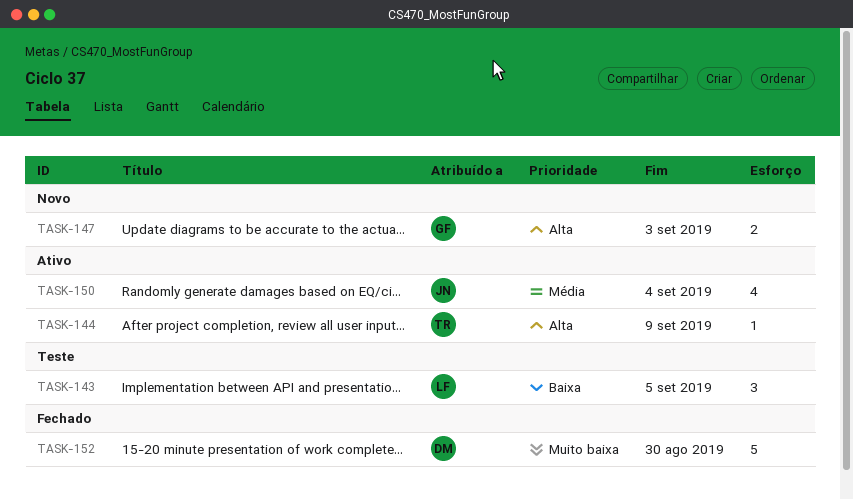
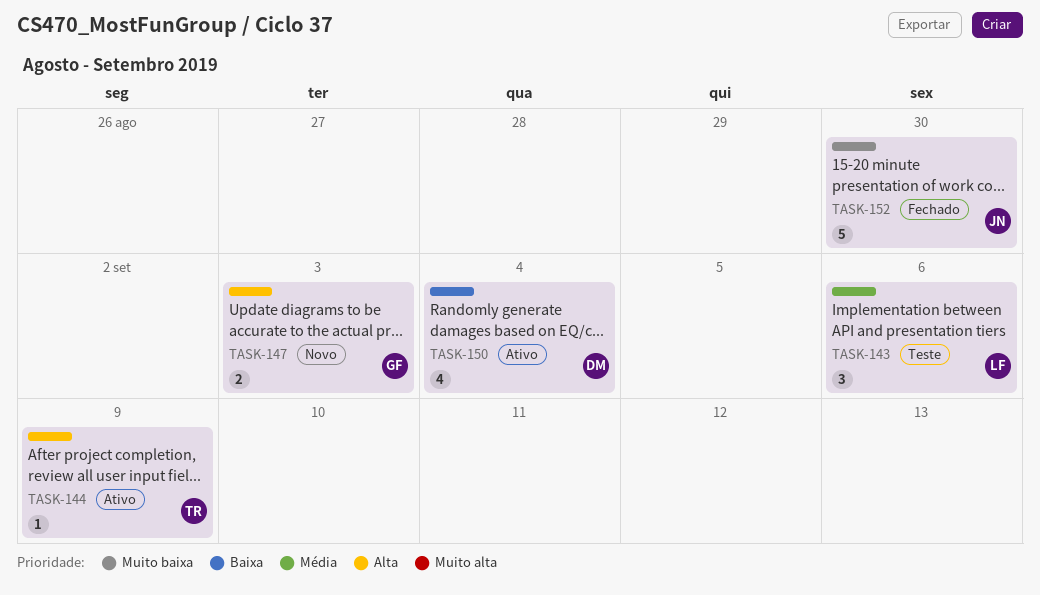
TASK-143, priority: Baixa -> Média
TASK-143, due: Sep 5 -> Sep 6
TASK-150, owner: JN -> DM
TASK-150, priority: Média -> Baixa
TASK-152, owner: DM -> JN

